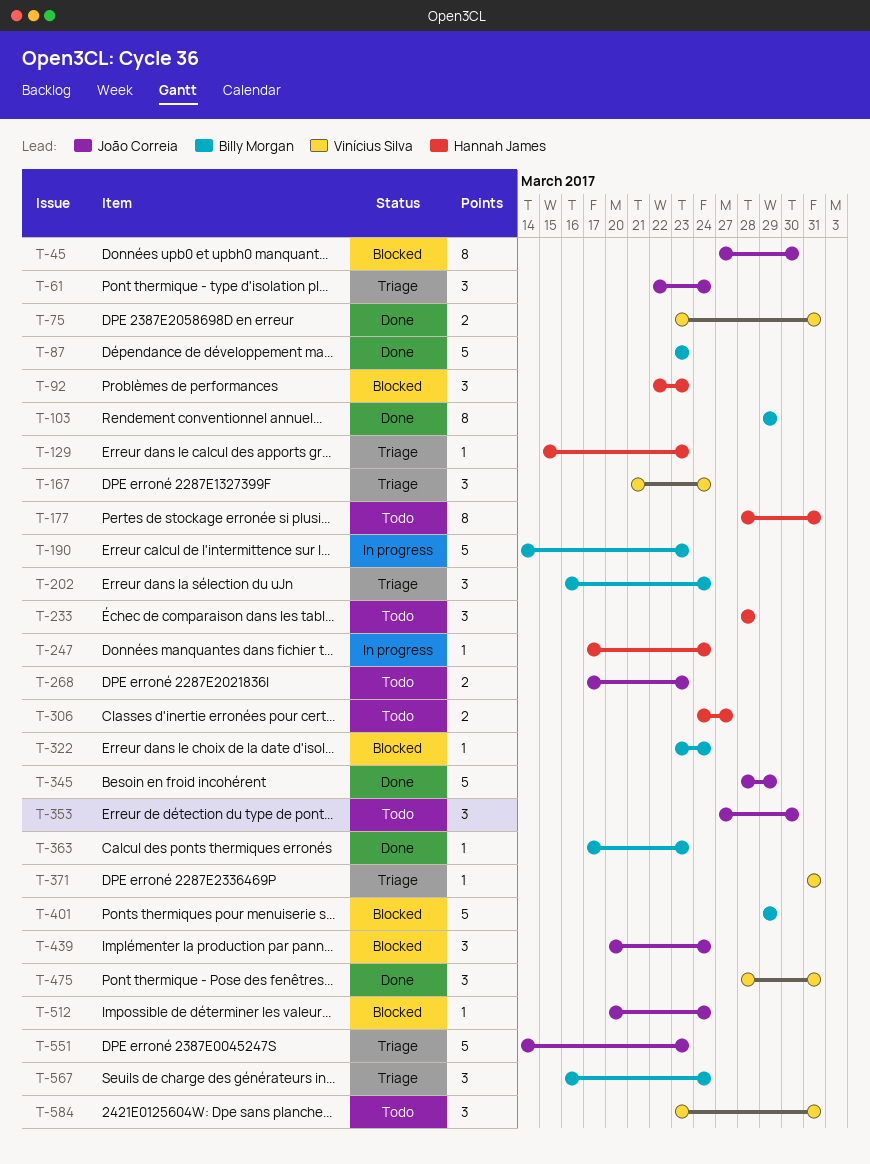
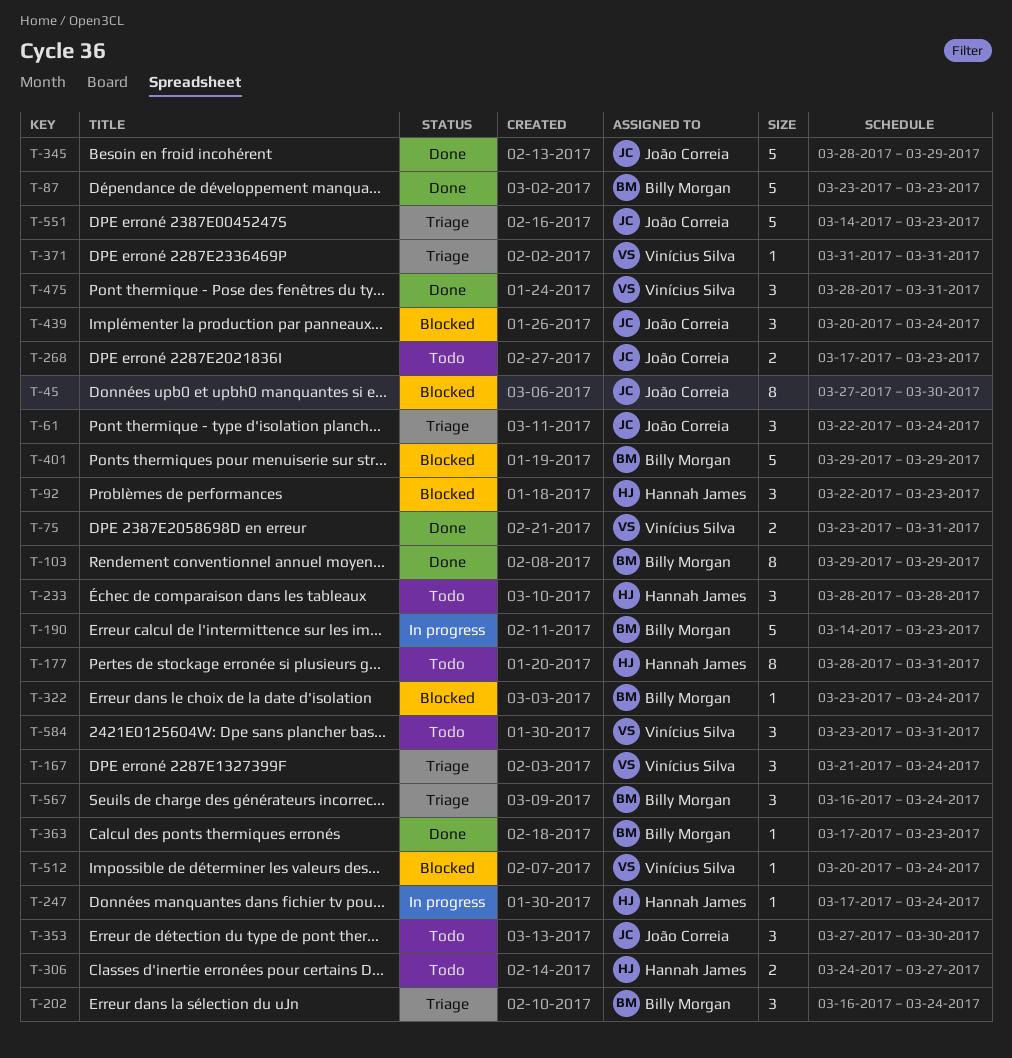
T-129: present -> none
T-512, owner: João Correia -> Vinícius Silva

